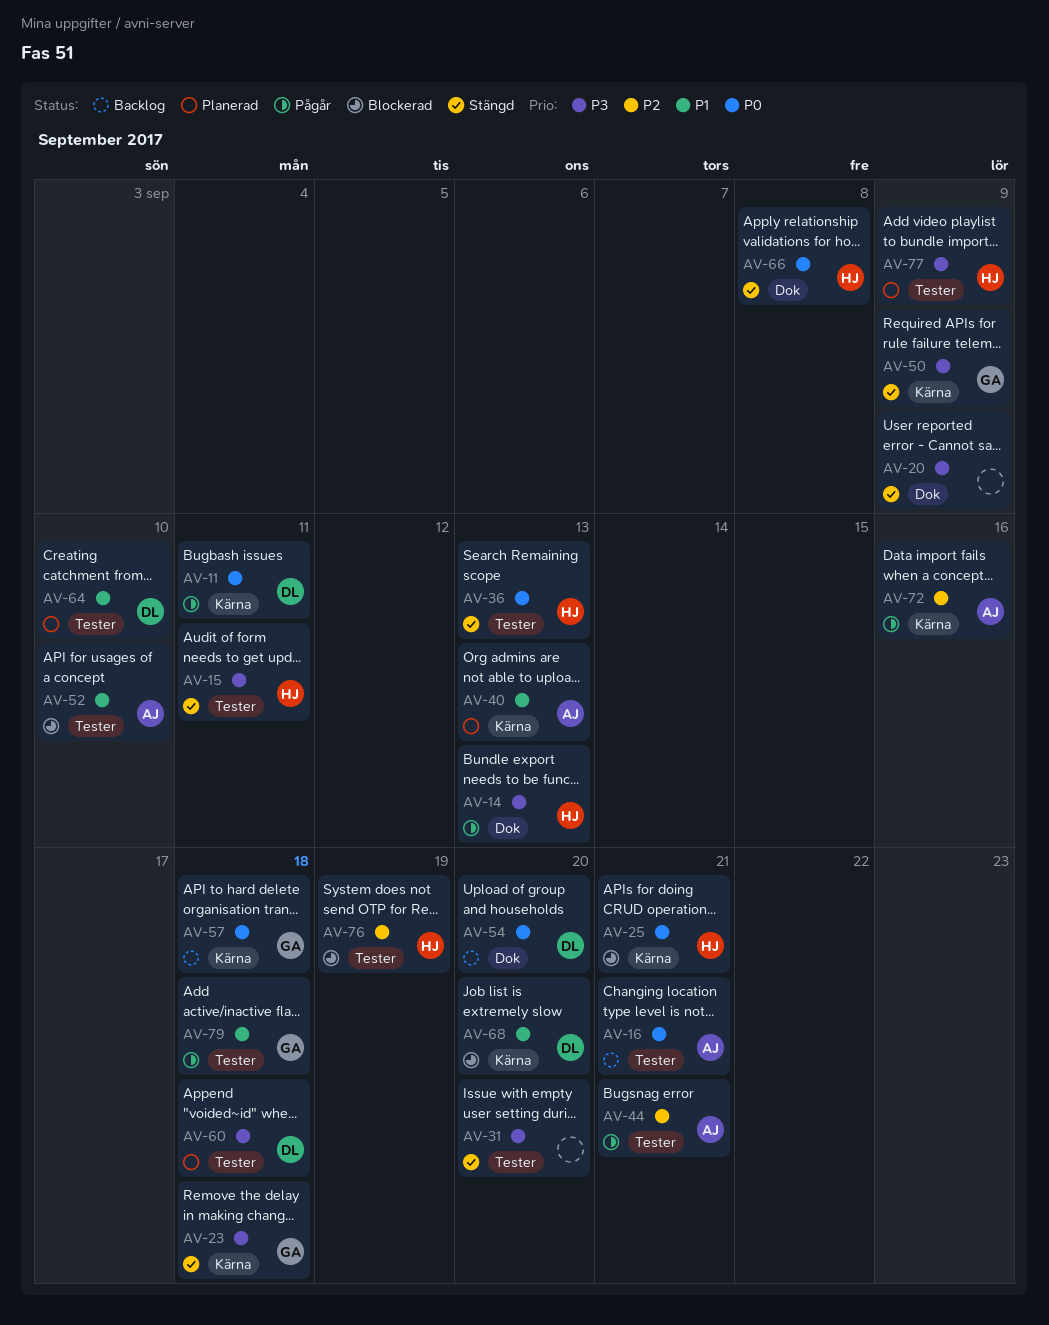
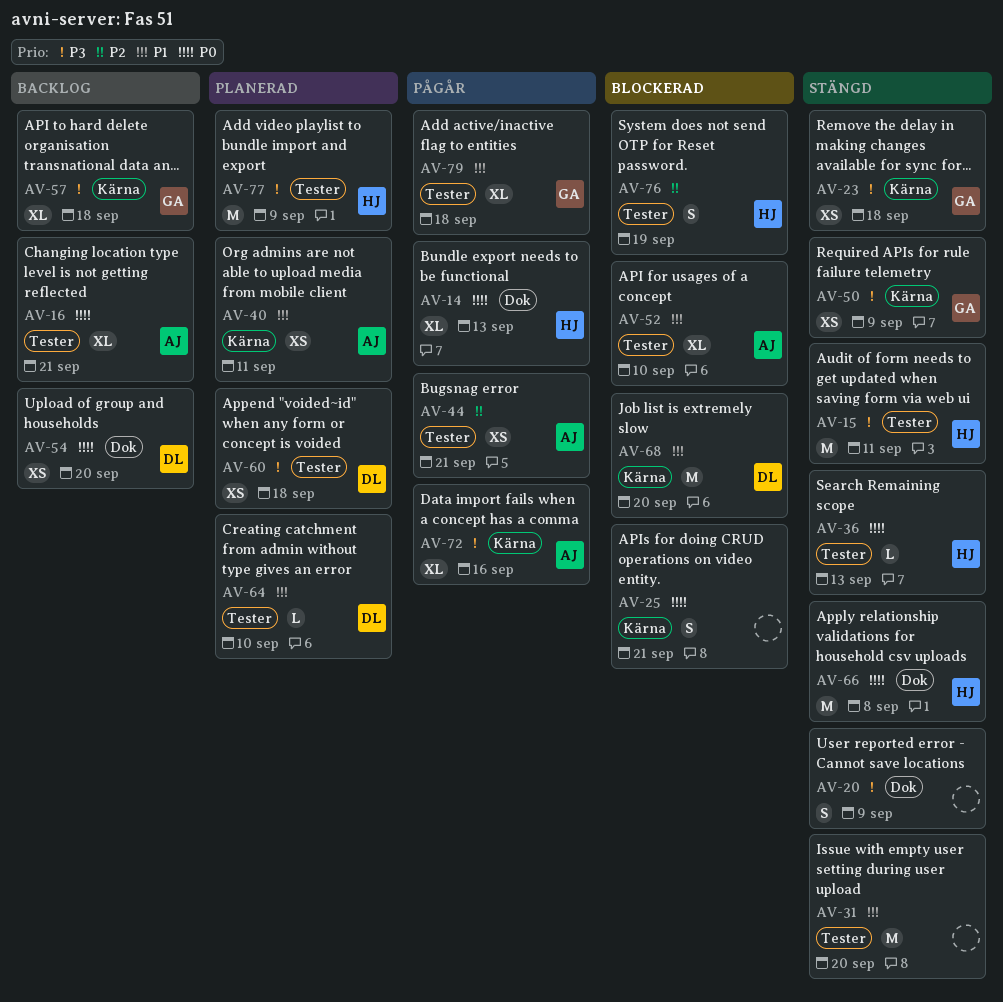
AV-11: present -> none
AV-14, priority: P3 -> P0
AV-25, owner: HJ -> none
AV-31, priority: P3 -> P1
AV-40, due: Sep 13 -> Sep 11
AV-57, priority: P0 -> P3
AV-72, priority: P2 -> P3

